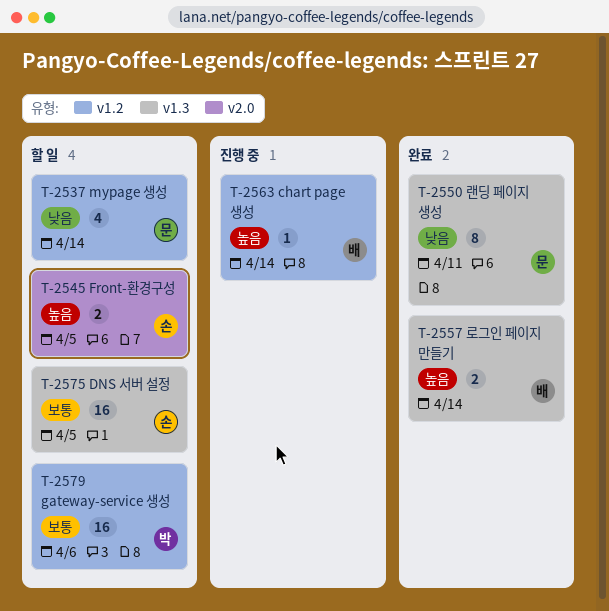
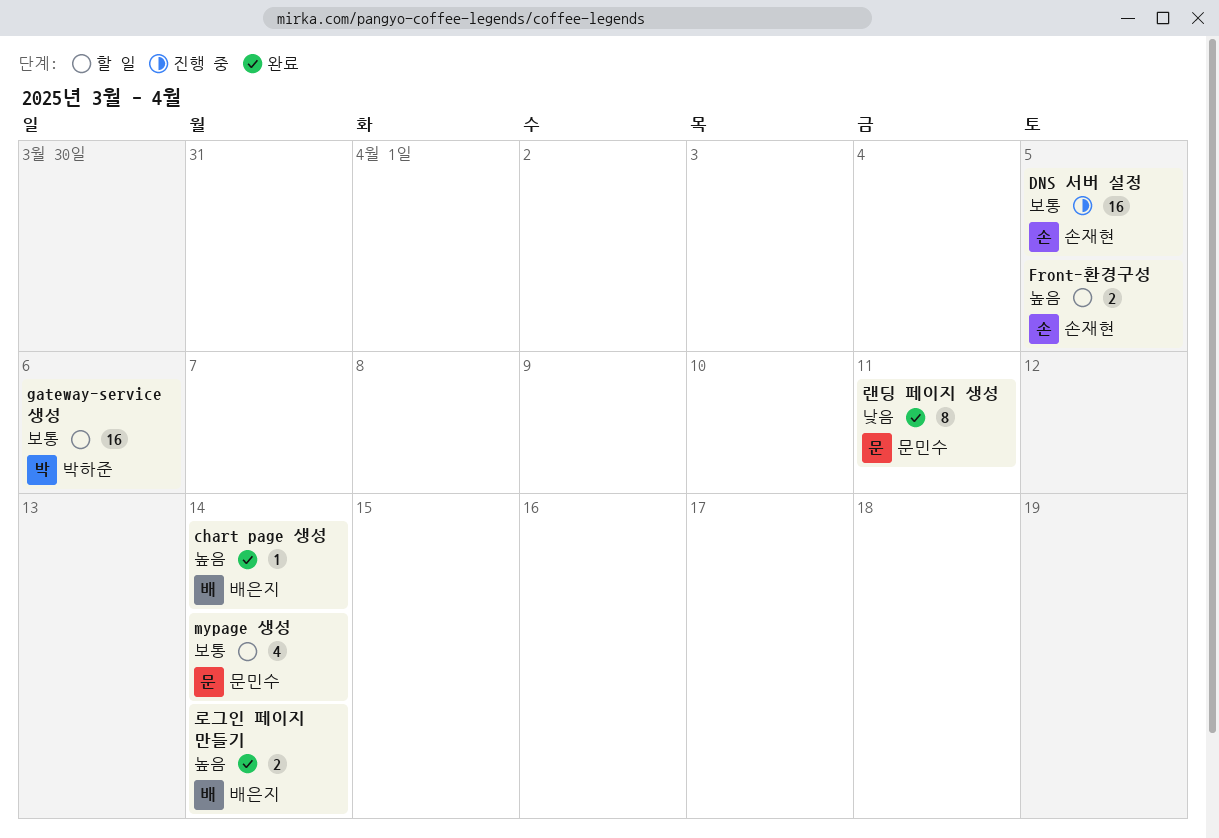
chart page 생성, status: 진행 중 -> 완료
DNS 서버 설정, status: 할 일 -> 진행 중
mypage 생성, priority: 낮음 -> 보통

